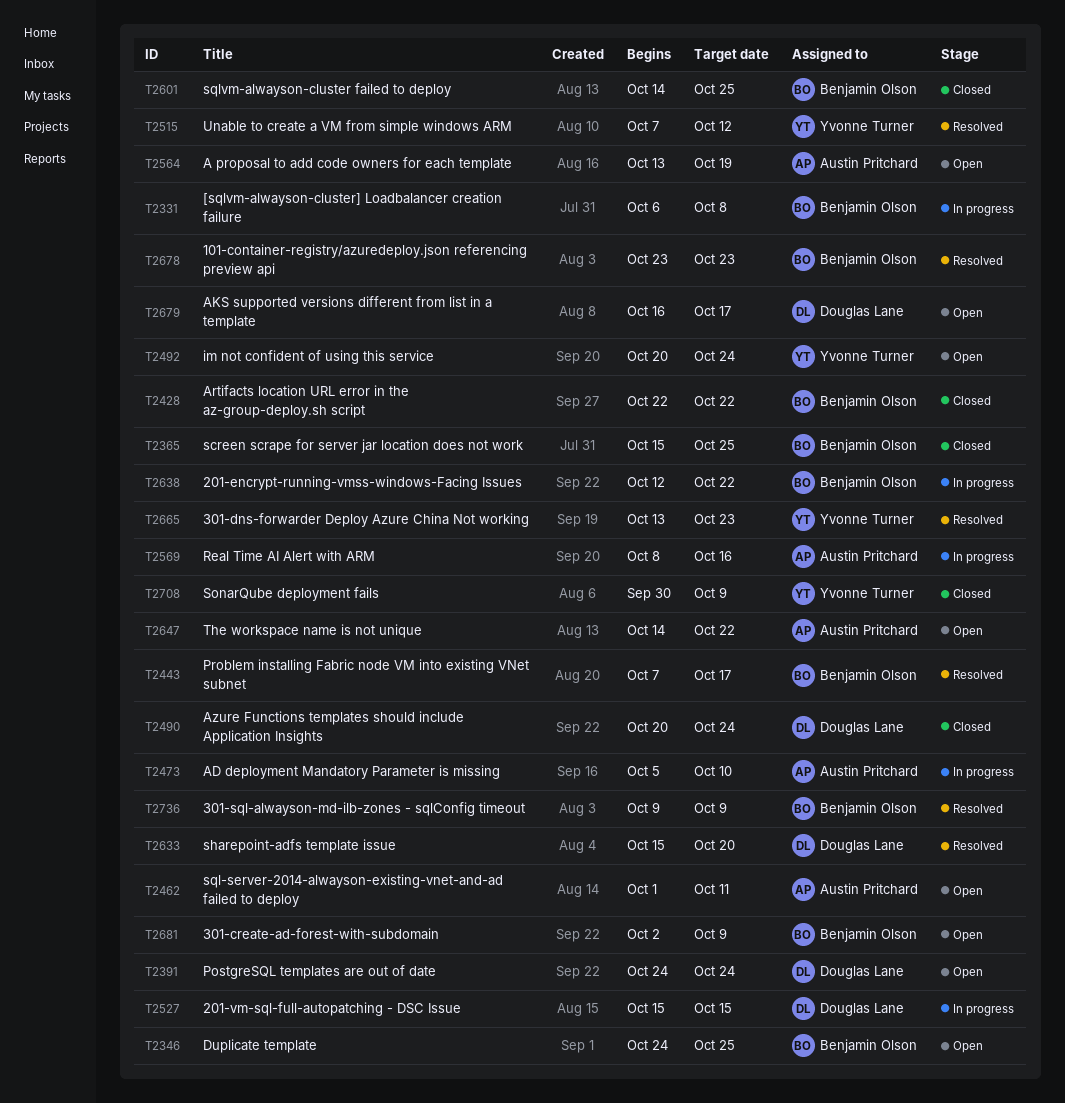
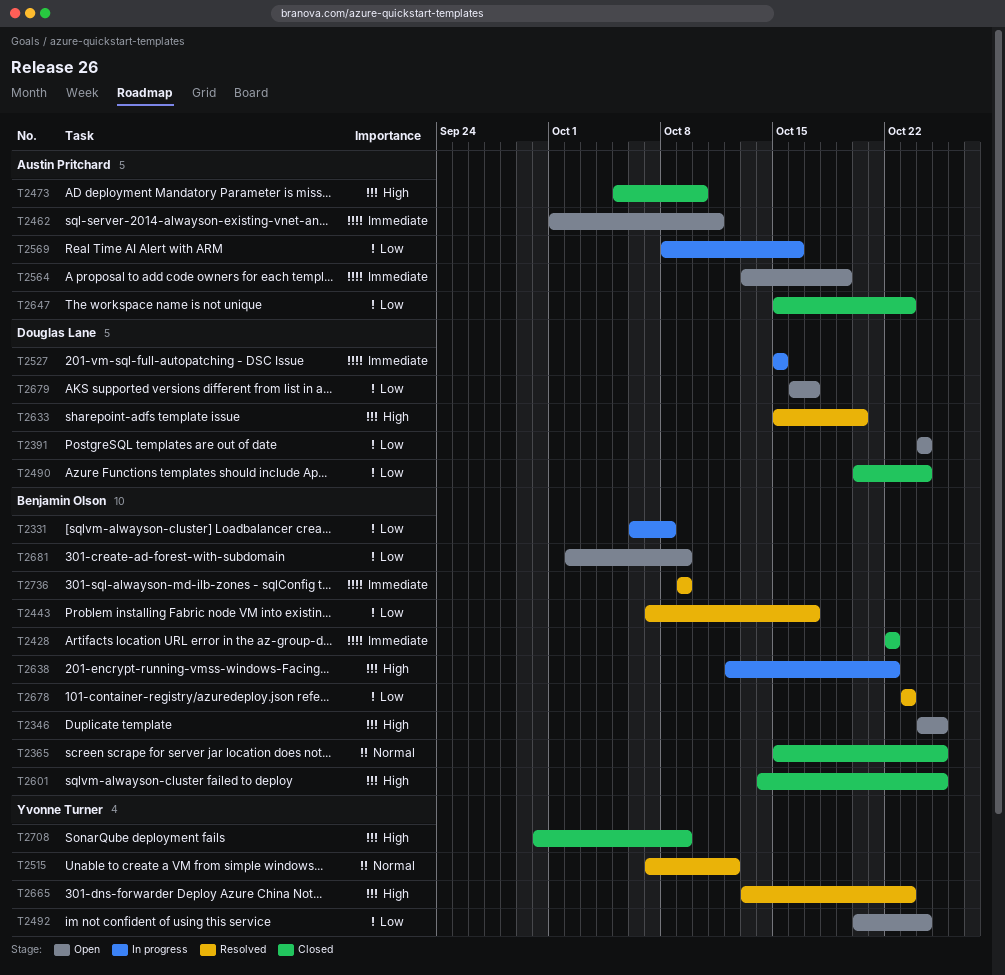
T2473, status: In progress -> Closed
T2647, status: Open -> Closed
T2647, start: Oct 14 -> Oct 15
T2647, due: Oct 22 -> Oct 23

